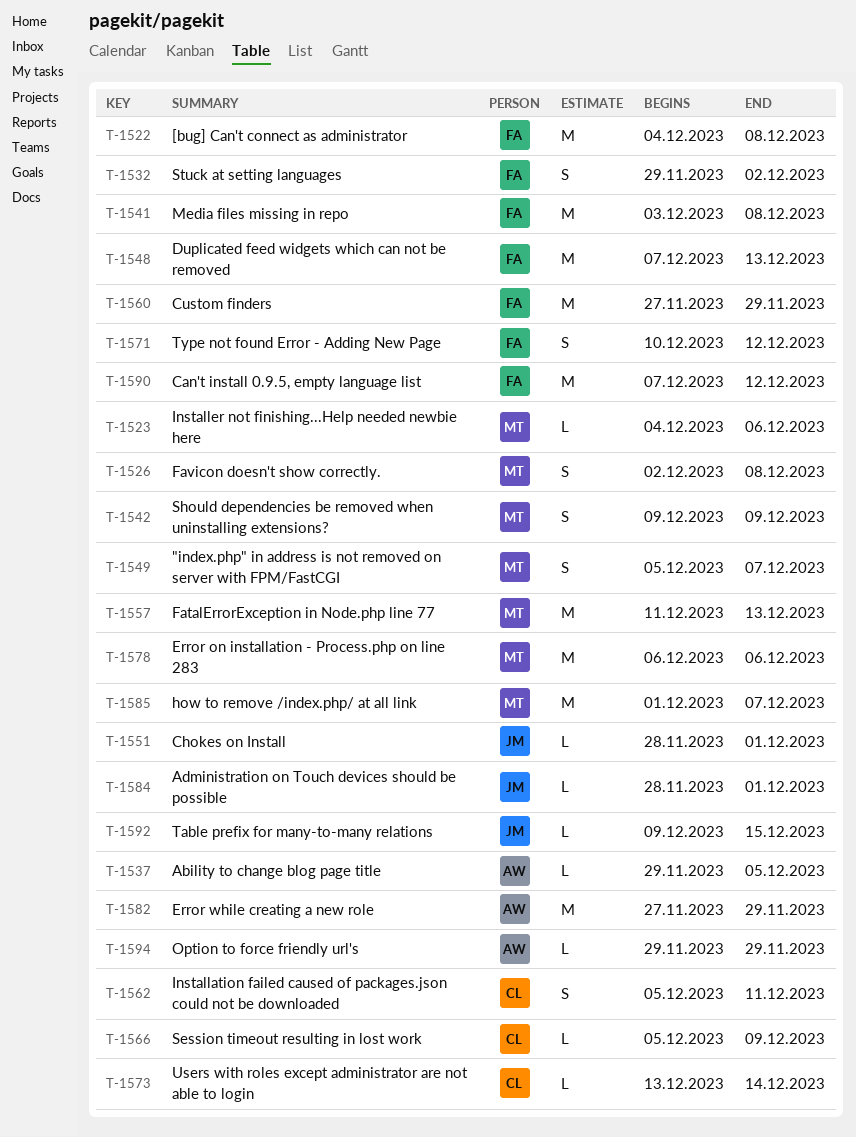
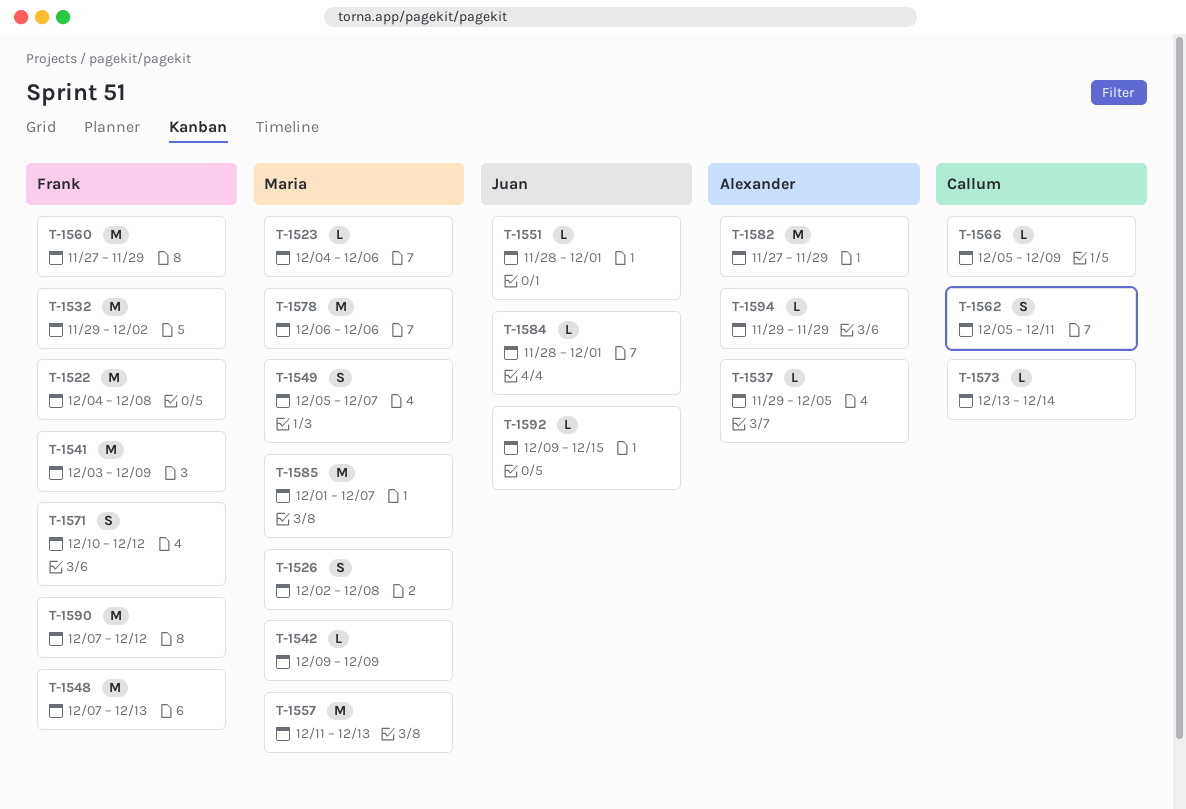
T-1532, estimate: S -> M
T-1541, due: Dec 8 -> Dec 9
T-1542, estimate: S -> L

